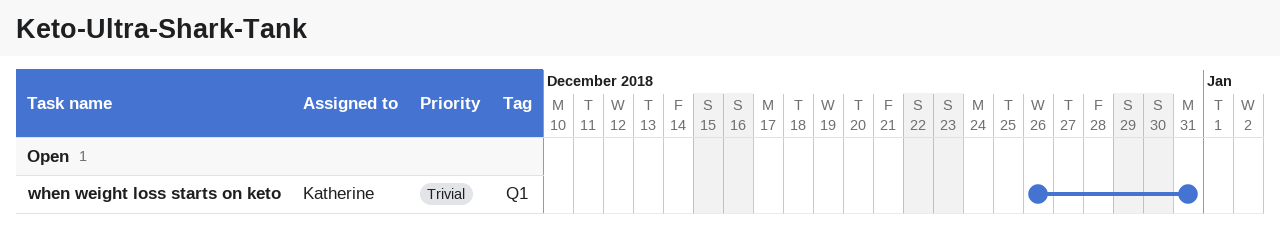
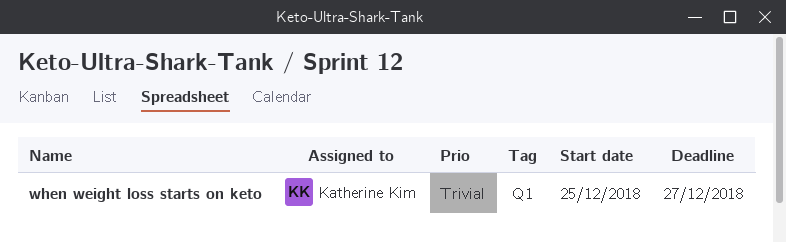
when weight loss starts on keto, start: Dec 26 -> Dec 25
when weight loss starts on keto, due: Dec 31 -> Dec 27

